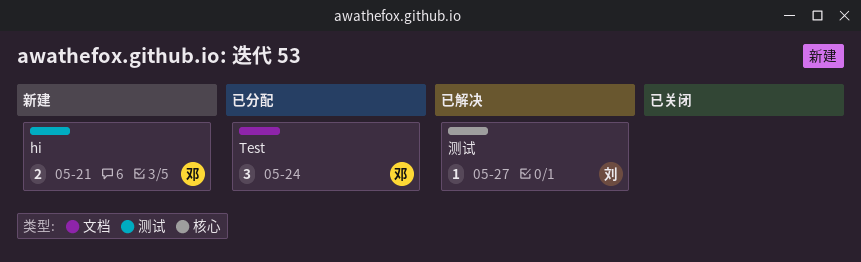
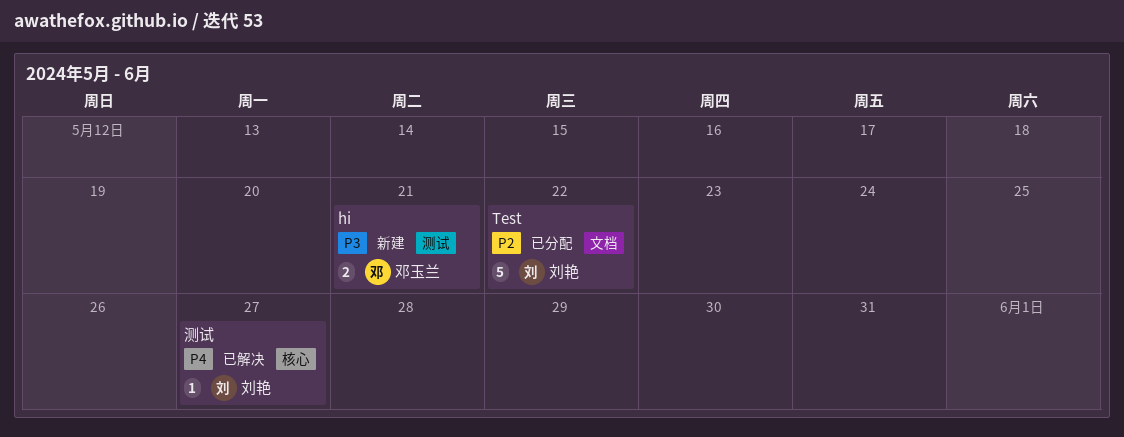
Test, owner: 邓玉兰 -> 刘艳
Test, estimate: 3 -> 5
Test, due: May 24 -> May 22

